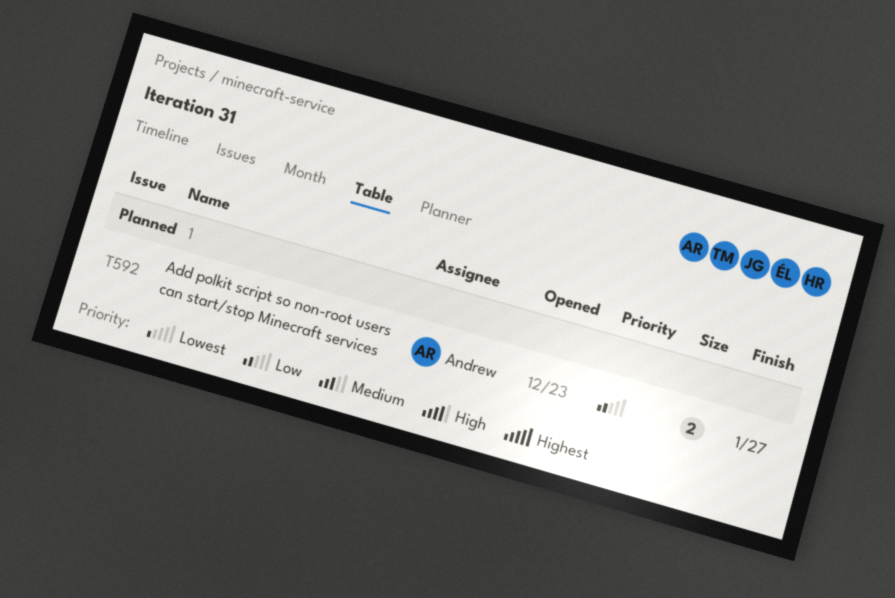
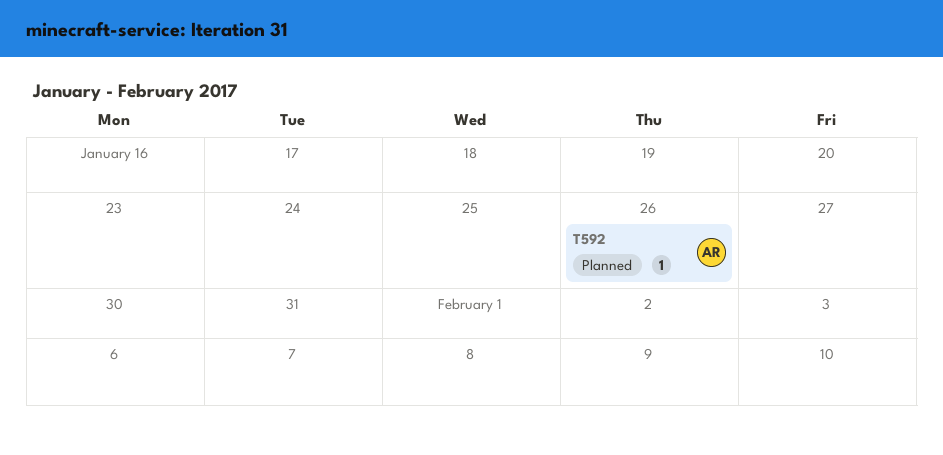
T592, estimate: 2 -> 1
T592, due: Jan 27 -> Jan 26

